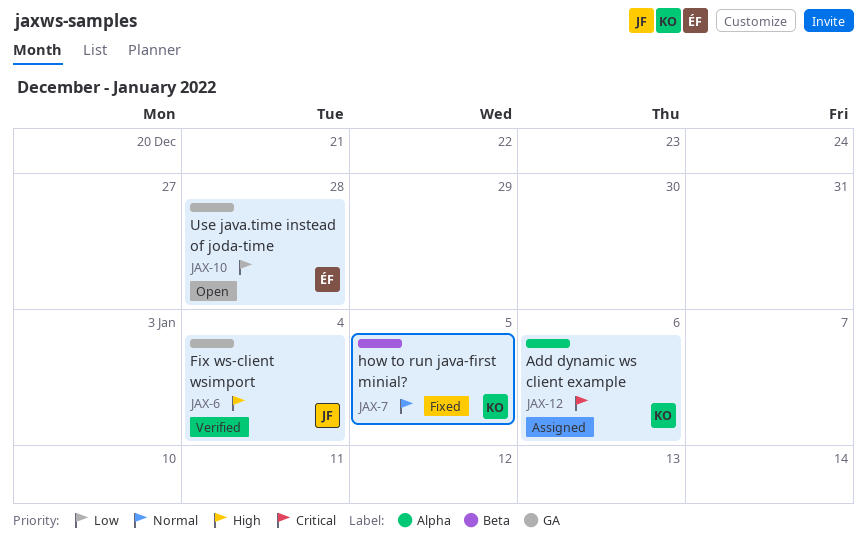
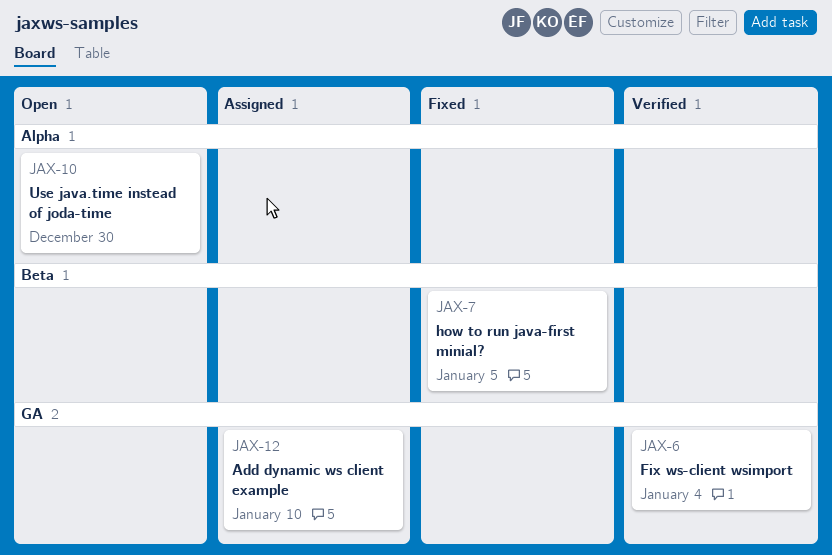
JAX-10, label: GA -> Alpha
JAX-10, due: Dec 28 -> Dec 30
JAX-12, label: Alpha -> GA
JAX-12, due: Jan 6 -> Jan 10

